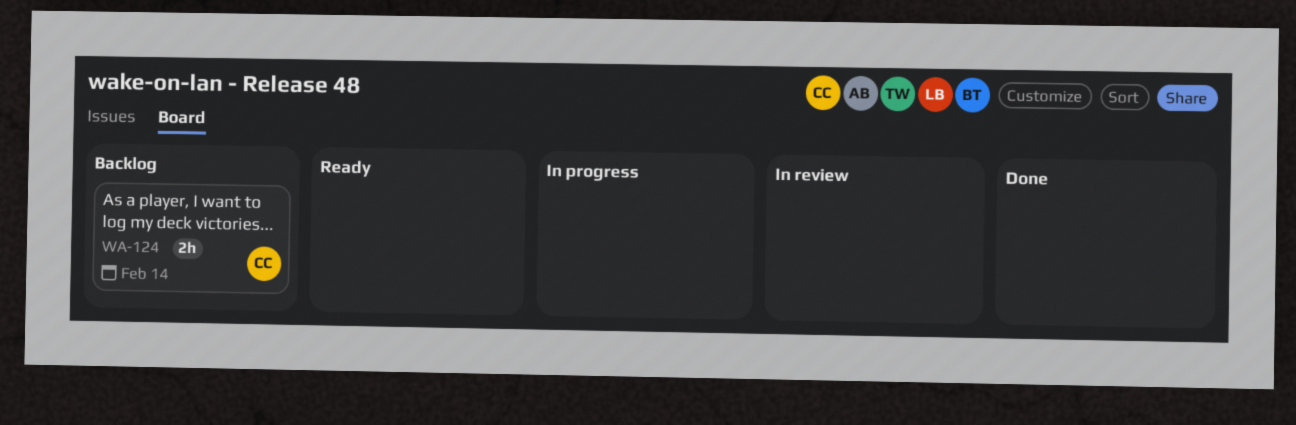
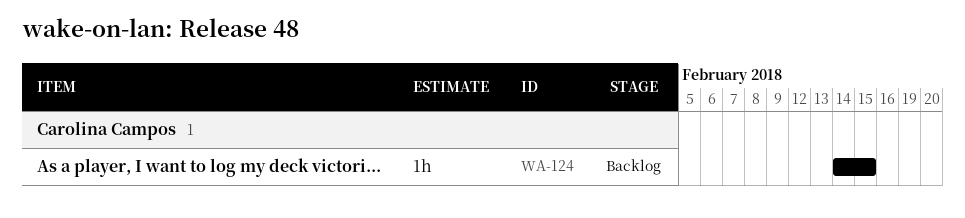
WA-124, estimate: 2h -> 1h
WA-124, due: Feb 14 -> Feb 15

